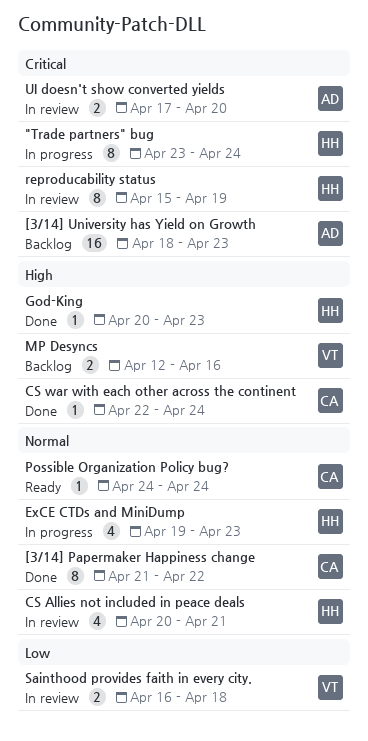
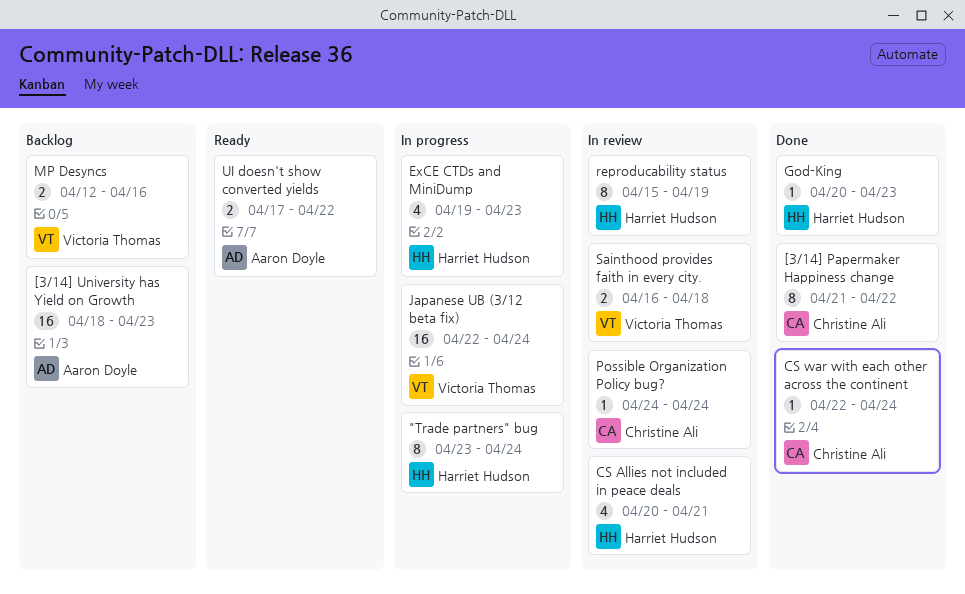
Japanese UB (3/12 beta fix): none -> present
Possible Organization Policy bug?, status: Ready -> In review
UI doesn't show converted yields, status: In review -> Ready
UI doesn't show converted yields, due: Apr 20 -> Apr 22

